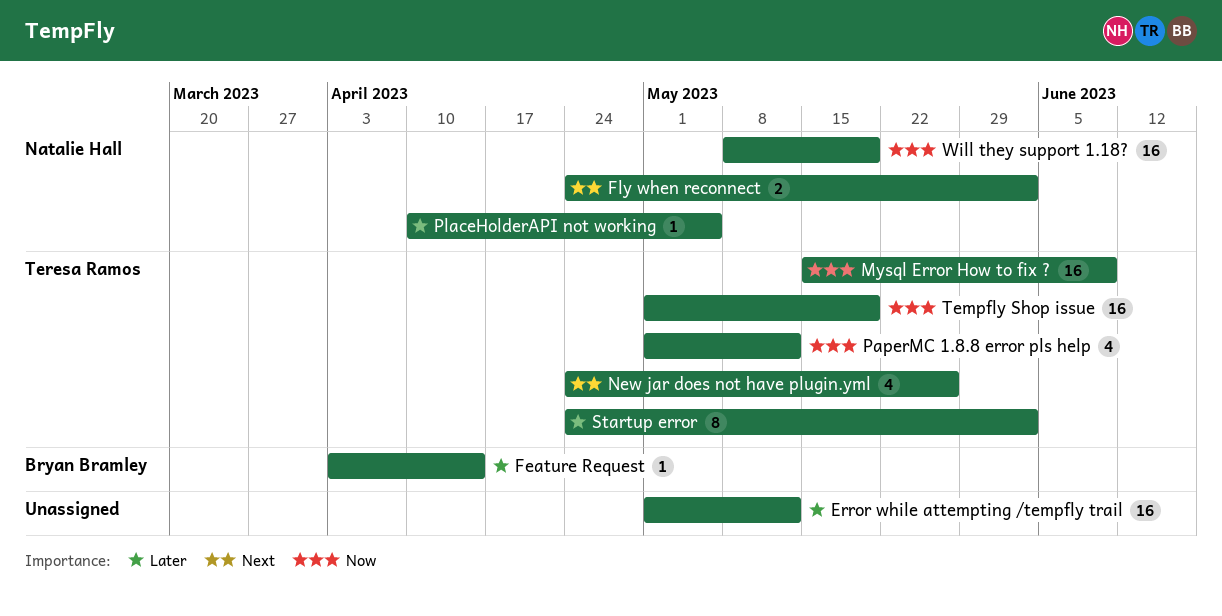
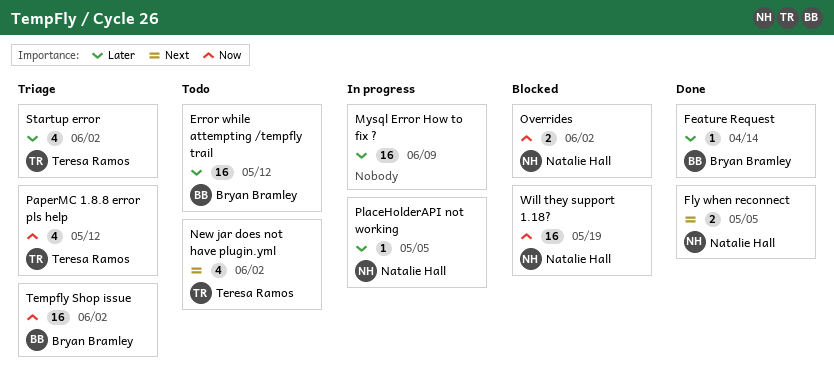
Error while attempting /tempfly trail, owner: none -> Bryan Bramley
Fly when reconnect, due: Jun 2 -> May 5
Mysql Error How to fix ?, owner: Teresa Ramos -> none
Mysql Error How to fix ?, priority: Now -> Later
New jar does not have plugin.yml, due: May 26 -> Jun 2
Overrides: none -> present
Startup error, estimate: 8 -> 4
Tempfly Shop issue, owner: Teresa Ramos -> Bryan Bramley
Tempfly Shop issue, due: May 19 -> Jun 2

